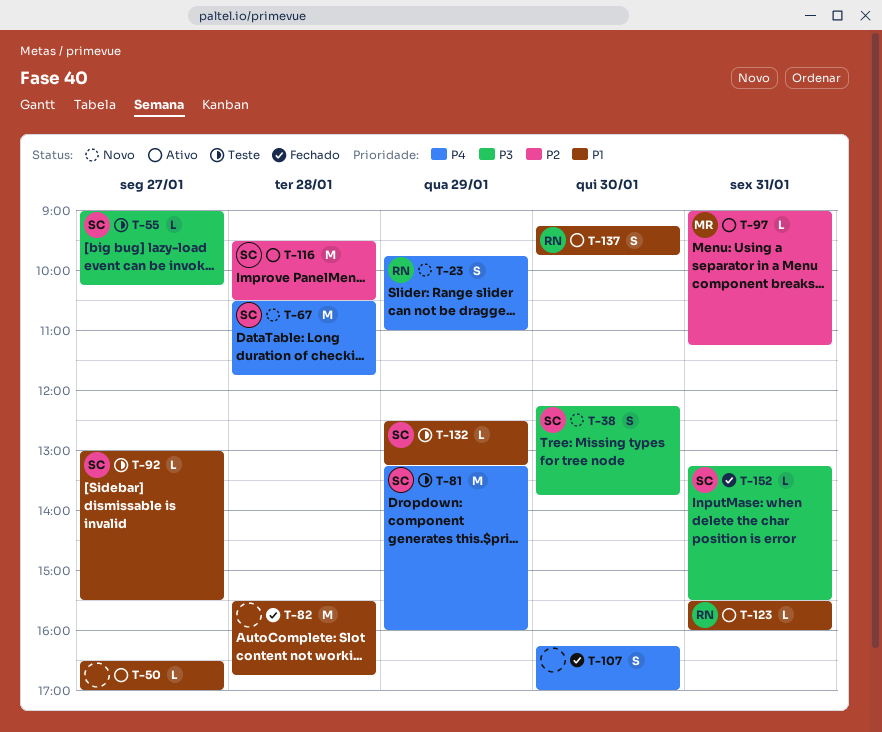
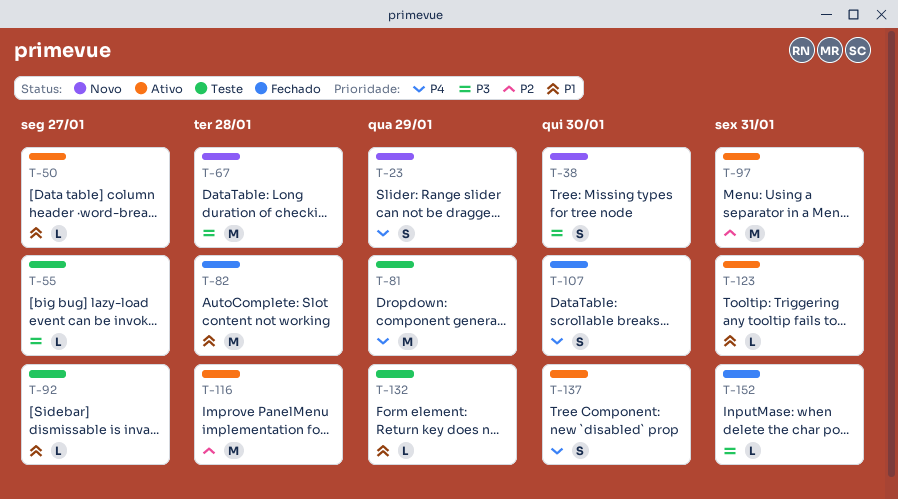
T-67, priority: P4 -> P3
T-97, estimate: L -> M
T-137, priority: P1 -> P4

